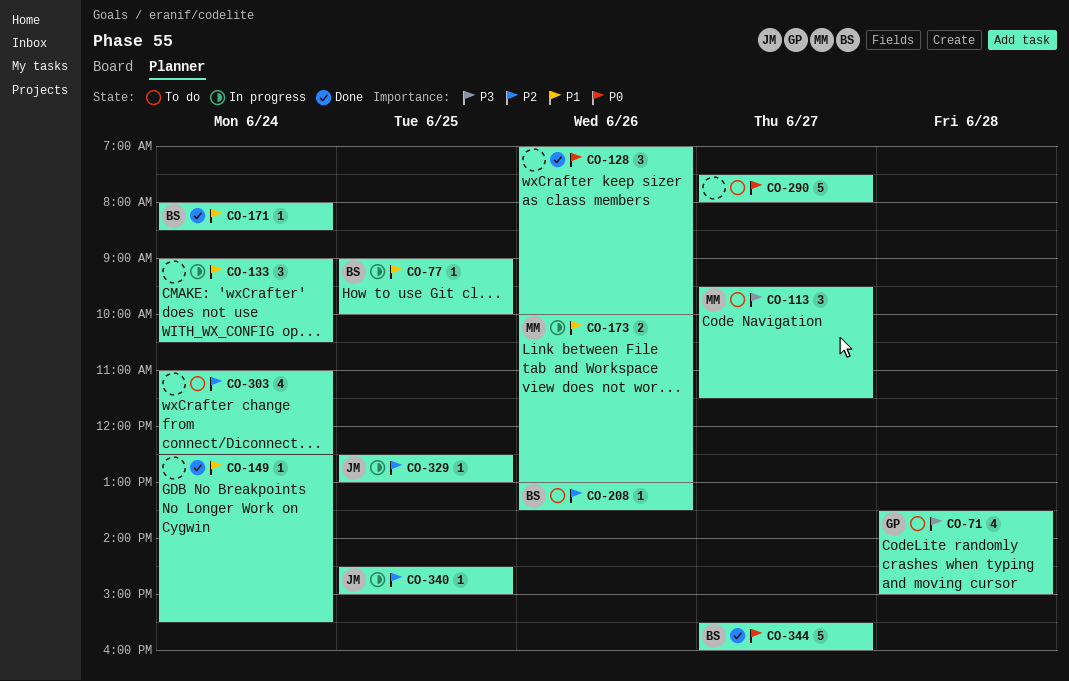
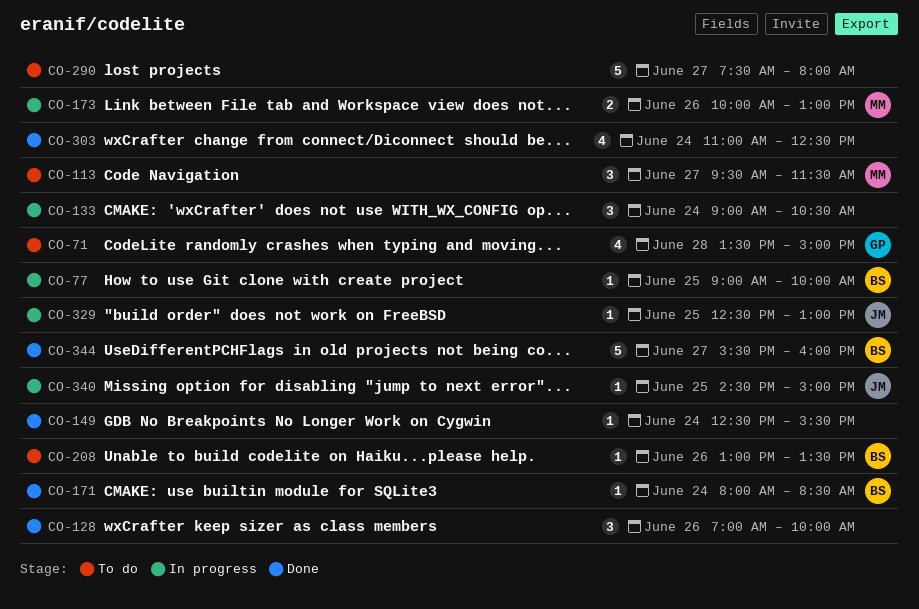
CO-303, status: To do -> Done

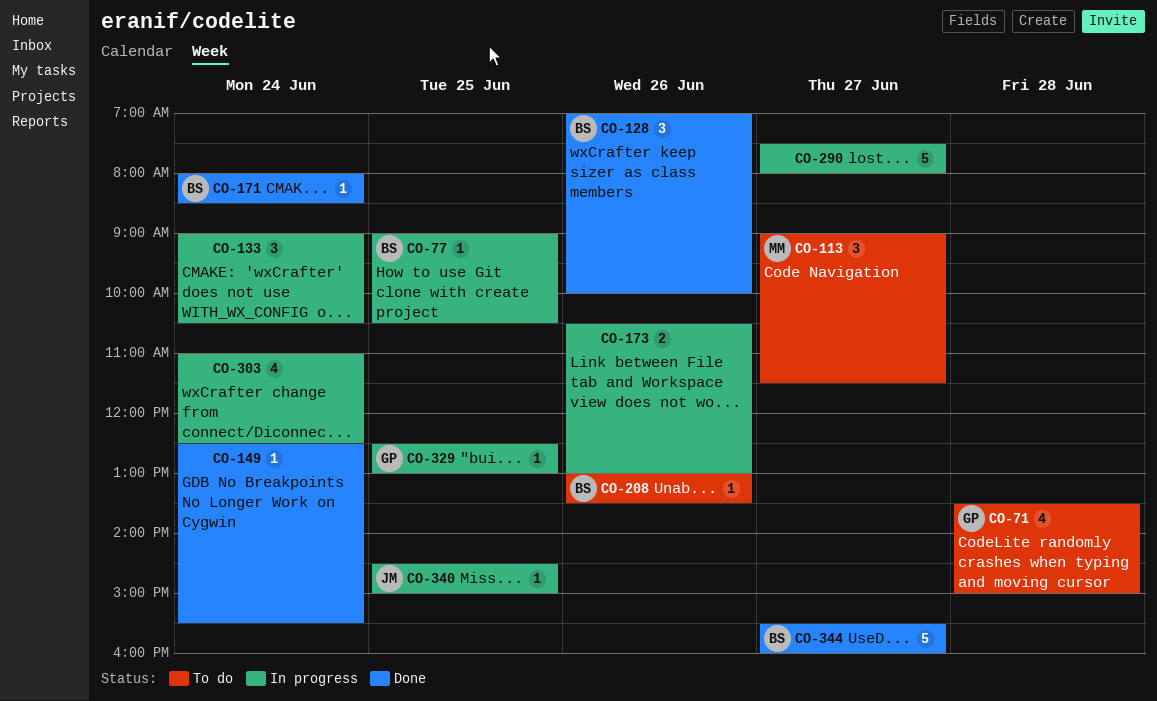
CO-77, ends: 10:00 -> 10:30
CO-113, begins: 09:30 -> 09:00
CO-128, owner: none -> BS
CO-173, owner: MM -> none
CO-173, begins: 10:00 -> 10:30
CO-290, status: To do -> In progress
CO-303, status: Done -> In progress
CO-329, owner: JM -> GP

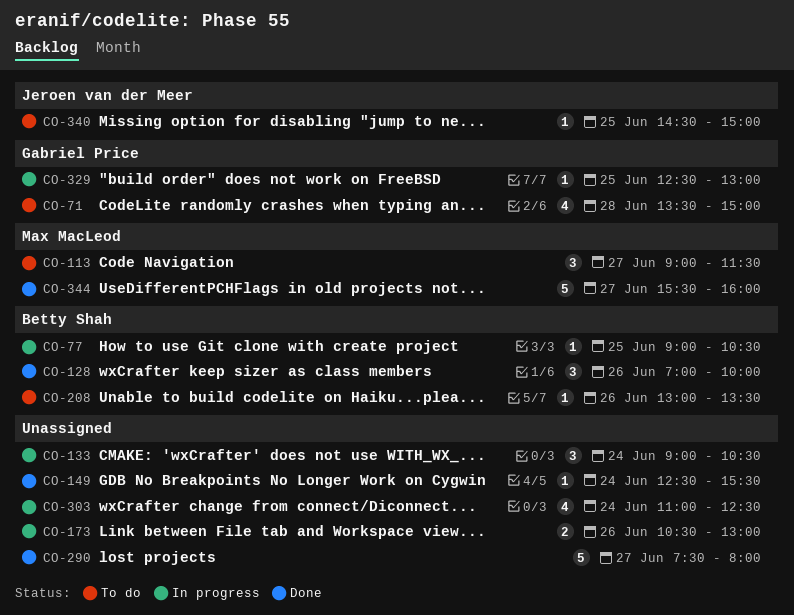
CO-171: present -> none
CO-290, status: In progress -> Done
CO-340, status: In progress -> To do
CO-344, owner: Betty Shah -> Max MacLeod

